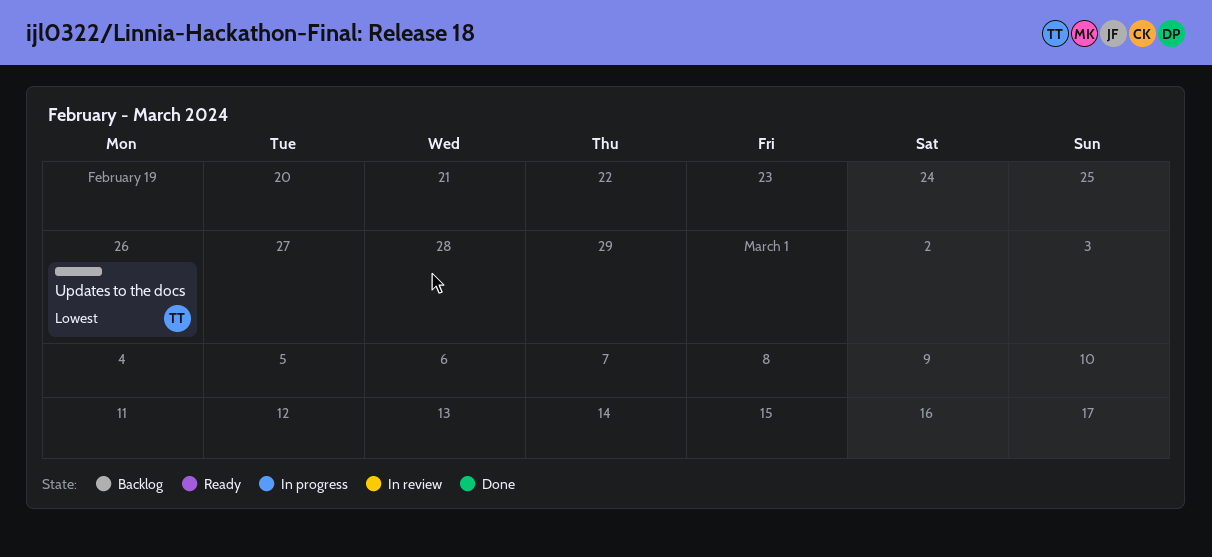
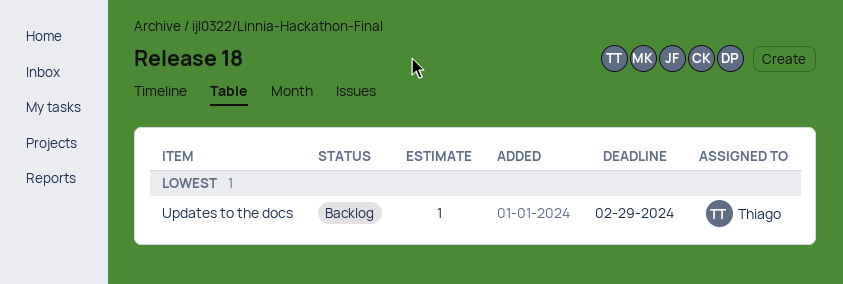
Updates to the docs, due: Feb 26 -> Feb 29

